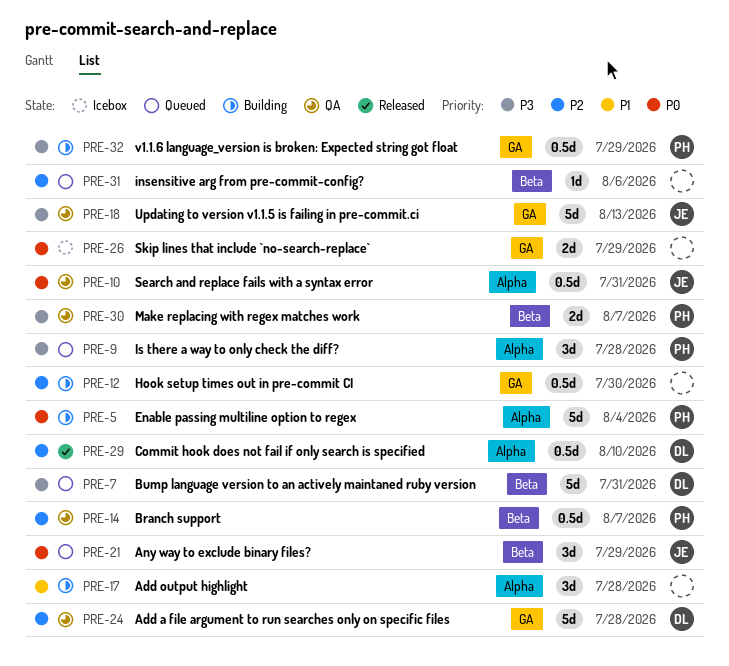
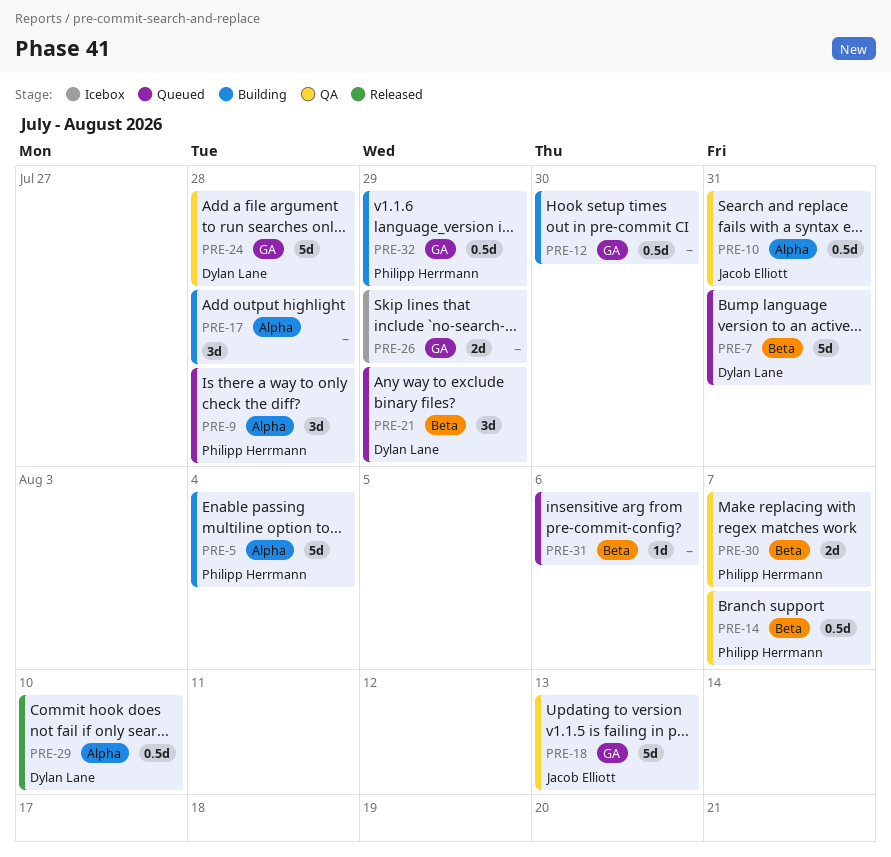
PRE-21, owner: Jacob Elliott -> Dylan Lane

